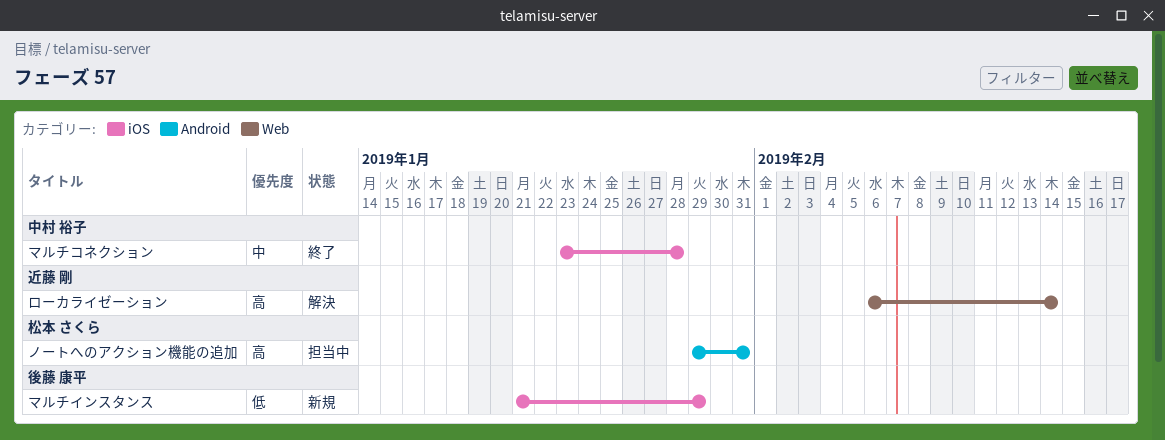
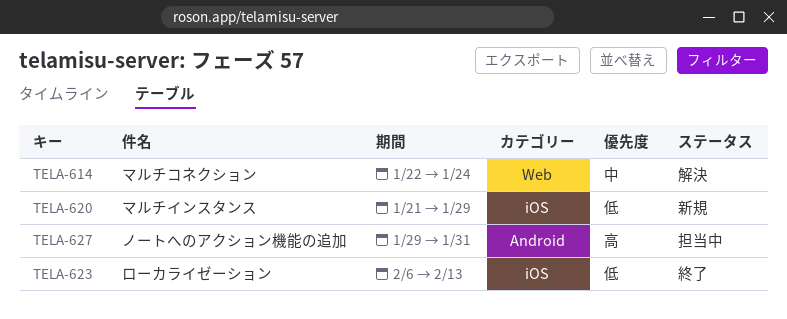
マルチコネクション, status: 終了 -> 解決
マルチコネクション, label: iOS -> Web
マルチコネクション, start: Jan 23 -> Jan 22
マルチコネクション, due: Jan 28 -> Jan 24
ローカライゼーション, status: 解決 -> 終了
ローカライゼーション, priority: 高 -> 低
ローカライゼーション, label: Web -> iOS
ローカライゼーション, due: Feb 14 -> Feb 13

